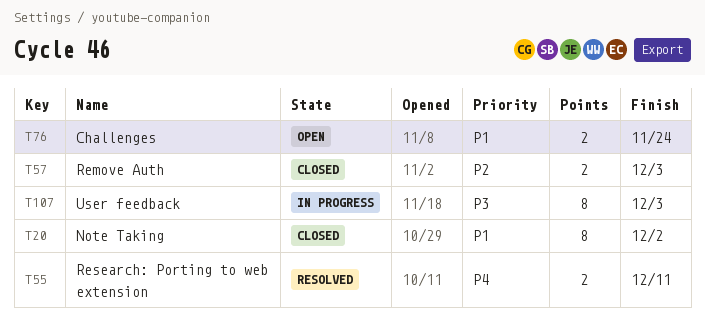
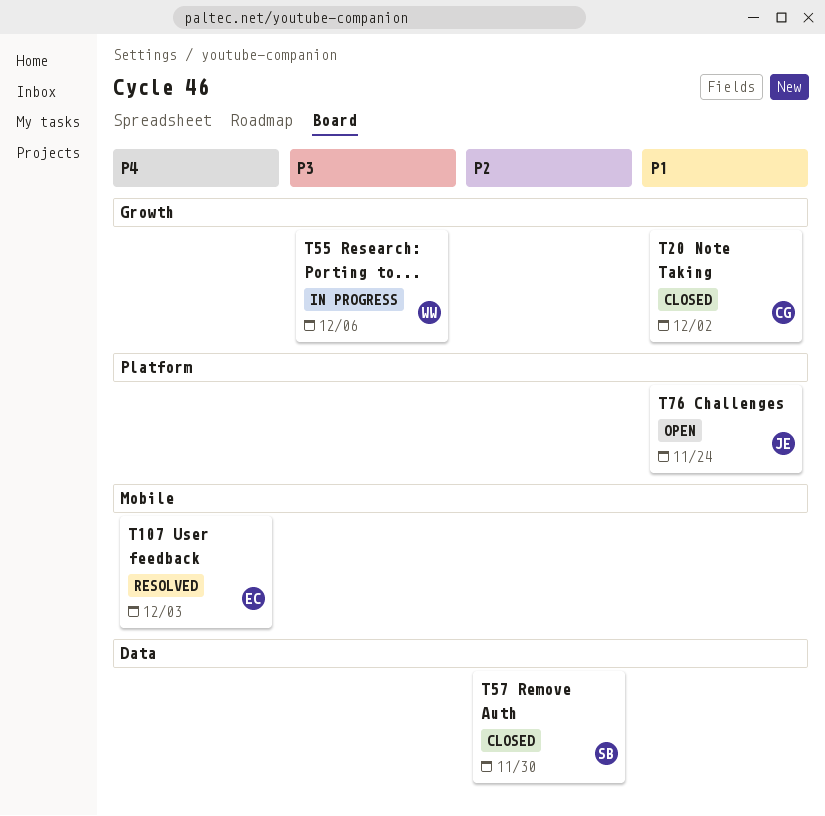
T55, status: Resolved -> In progress
T55, priority: P4 -> P3
T55, due: Dec 11 -> Dec 6
T57, due: Dec 3 -> Nov 30
T107, status: In progress -> Resolved
T107, priority: P3 -> P4

